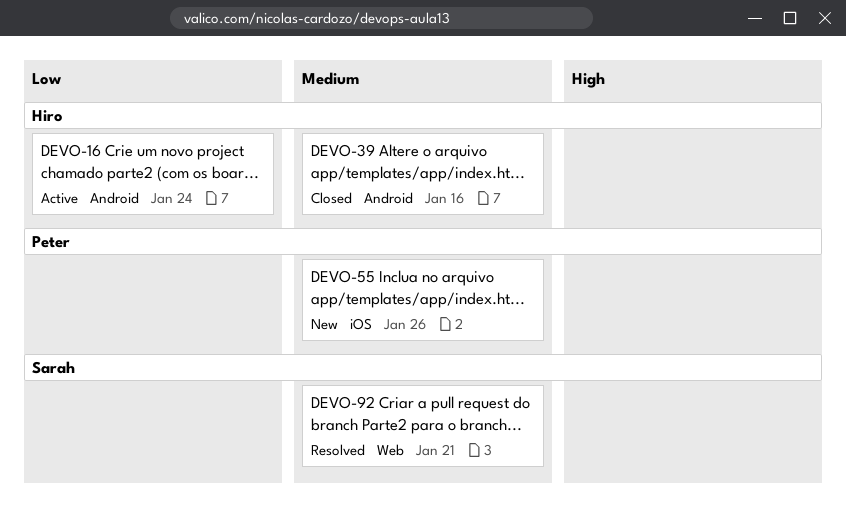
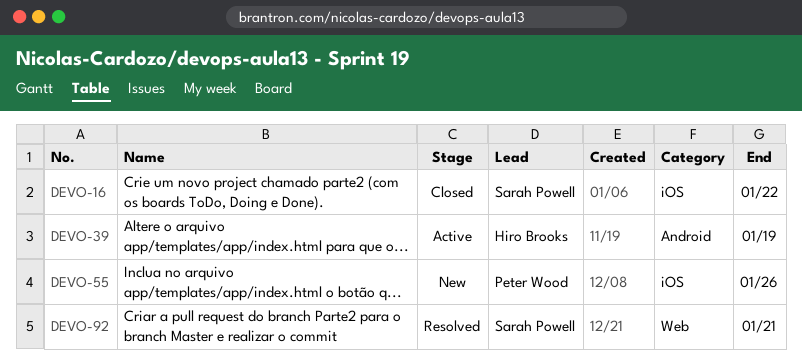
DEVO-16, status: Active -> Closed
DEVO-16, owner: Hiro Brooks -> Sarah Powell
DEVO-16, label: Android -> iOS
DEVO-16, due: Jan 24 -> Jan 22
DEVO-39, status: Closed -> Active
DEVO-39, due: Jan 16 -> Jan 19

